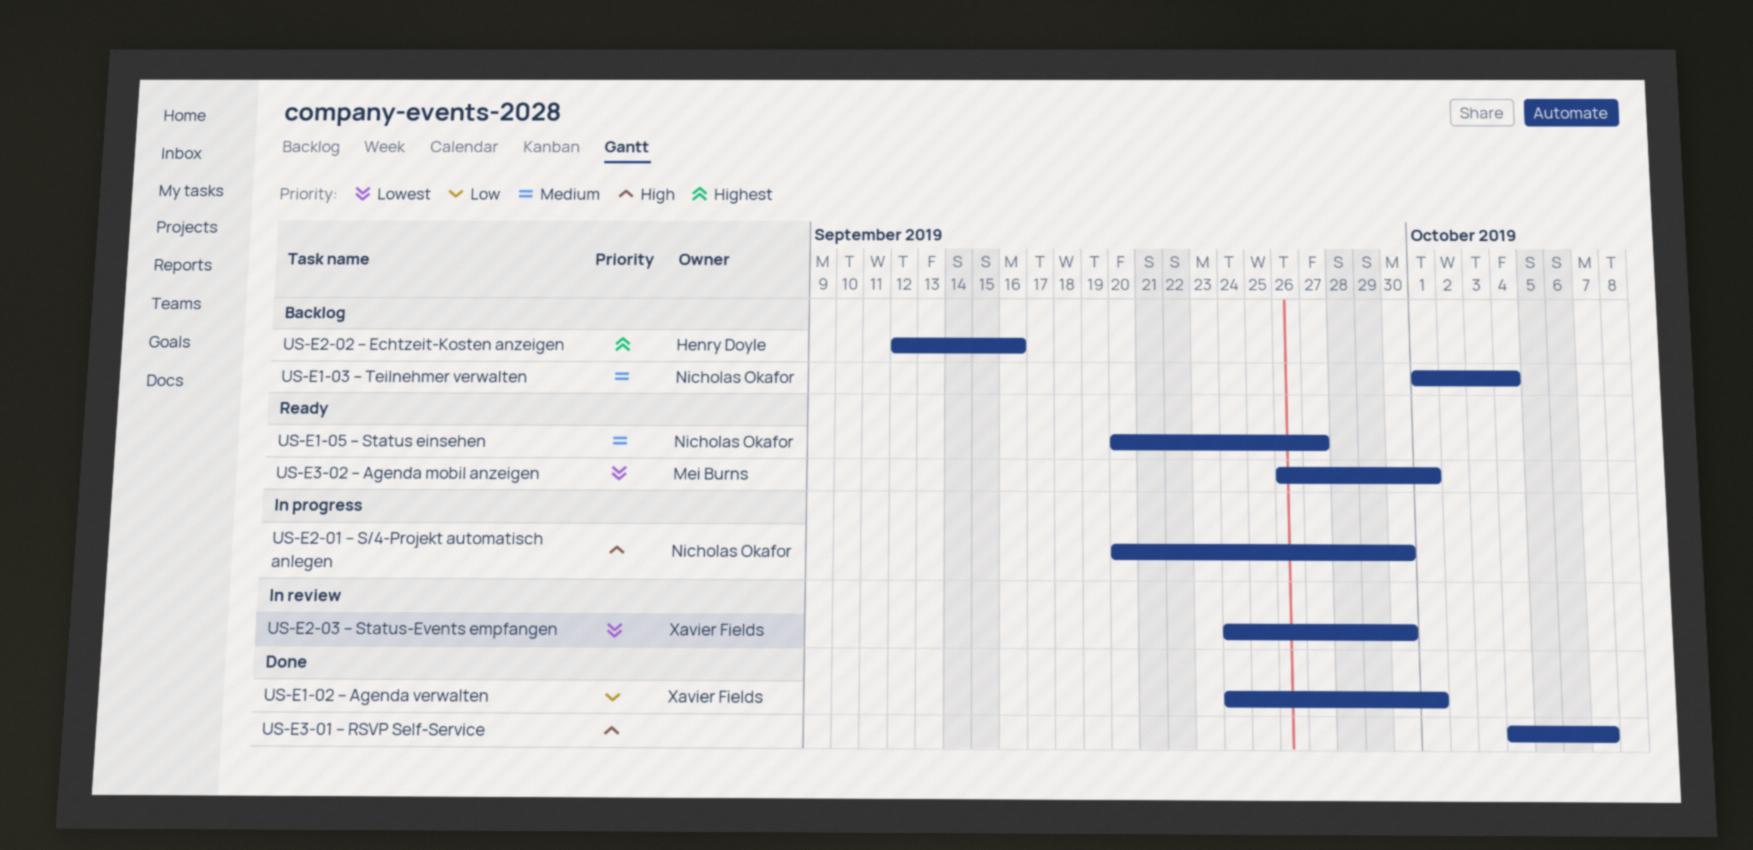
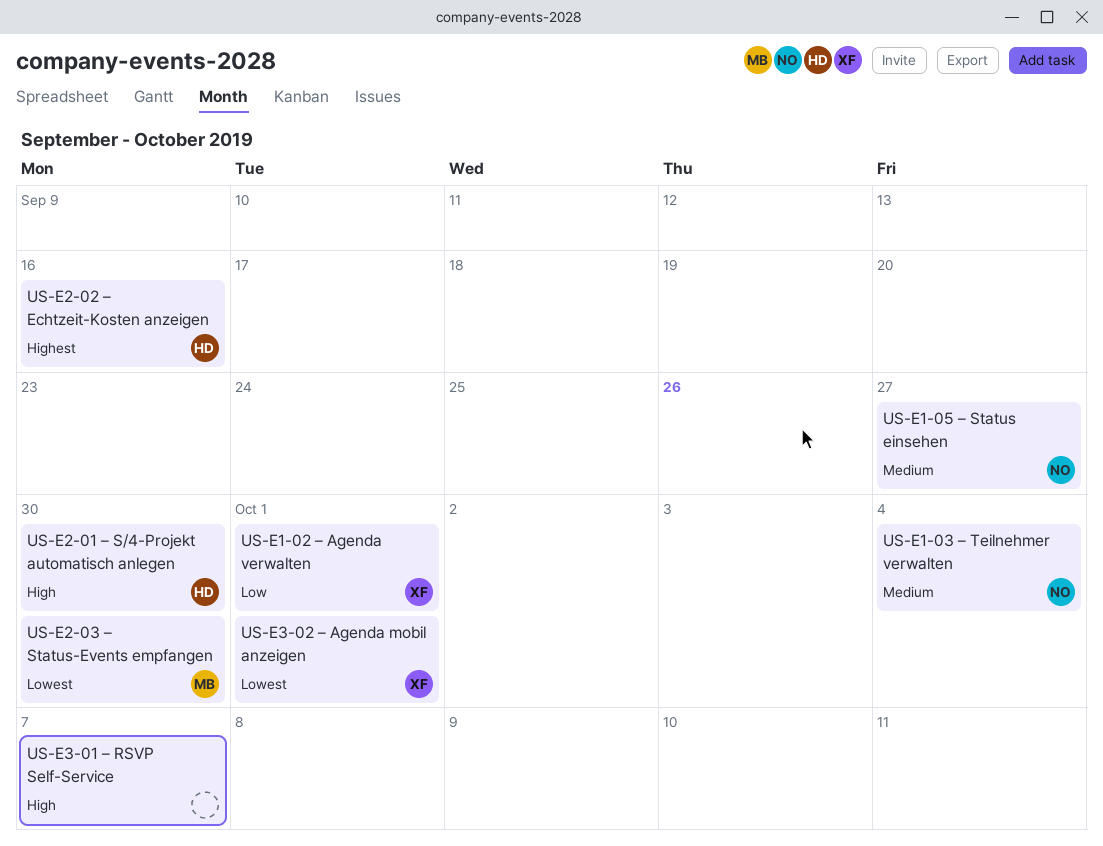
US‑E2‑01 – S/4‑Projekt automatisch anlegen, owner: Nicholas Okafor -> Henry Doyle
US‑E2‑03 – Status‑Events empfangen, owner: Xavier Fields -> Mei Burns
US‑E3‑02 – Agenda mobil anzeigen, owner: Mei Burns -> Xavier Fields

